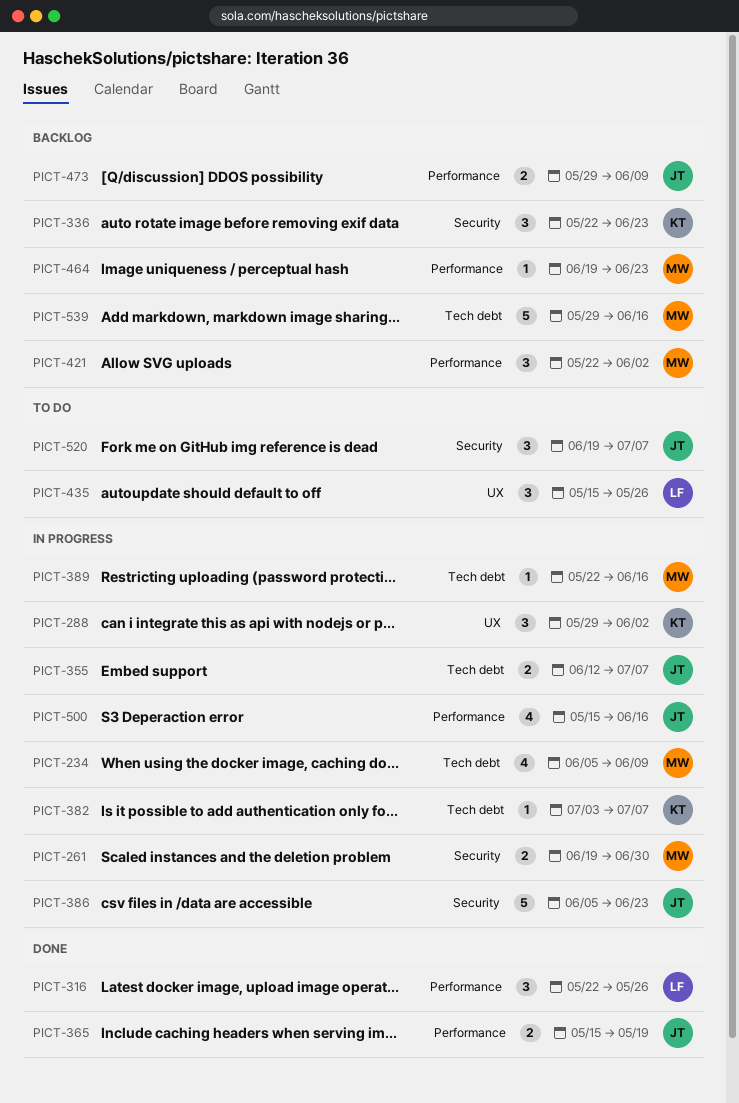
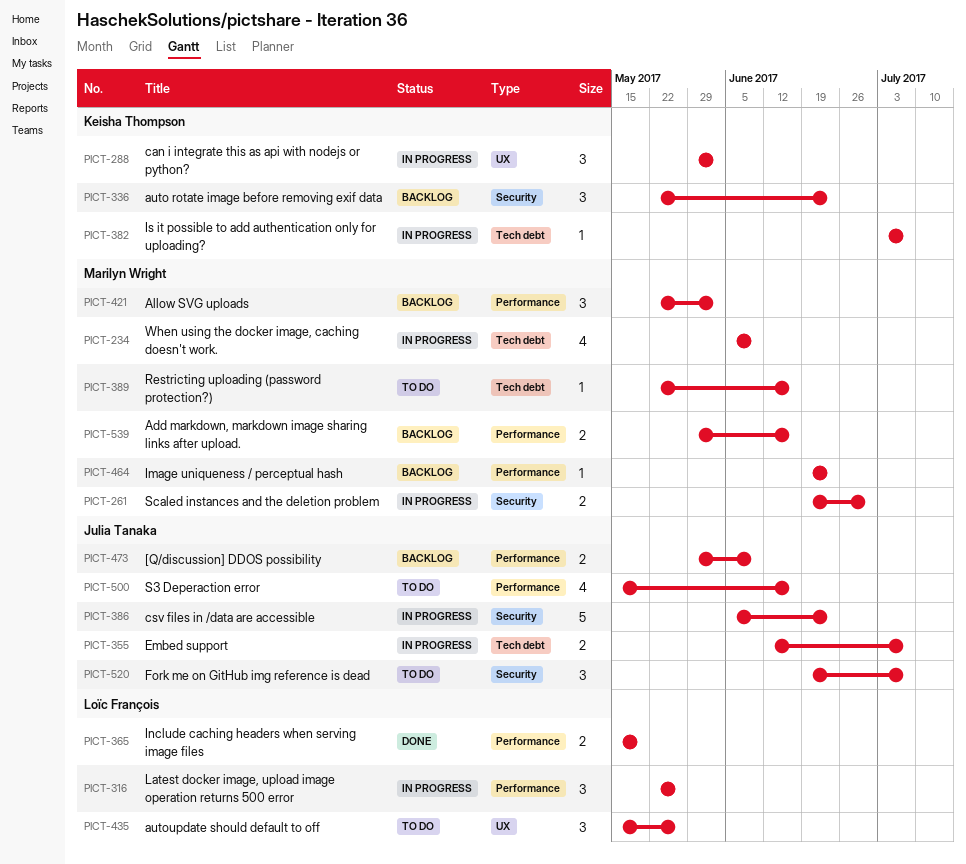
PICT-316, status: Done -> In progress
PICT-365, owner: Julia Tanaka -> Loïc François
PICT-389, status: In progress -> To do
PICT-500, status: In progress -> To do
PICT-539, label: Tech debt -> Performance
PICT-539, estimate: 5 -> 2

